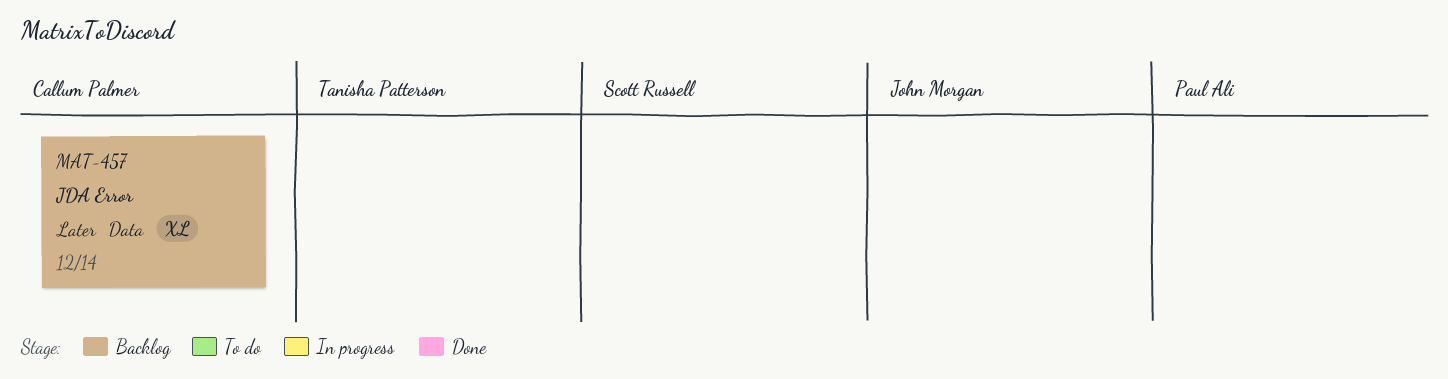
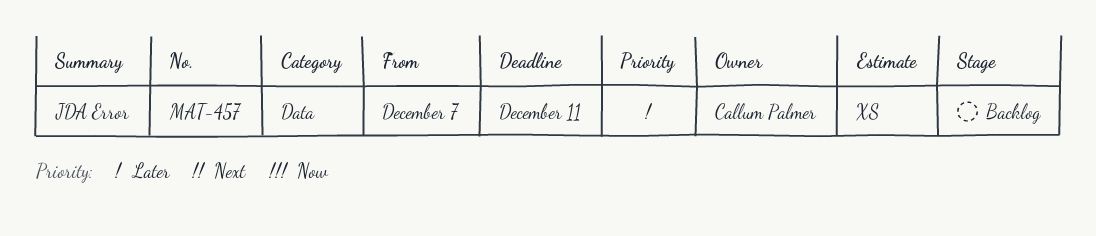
MAT-457, estimate: XL -> XS
MAT-457, due: Dec 14 -> Dec 11

